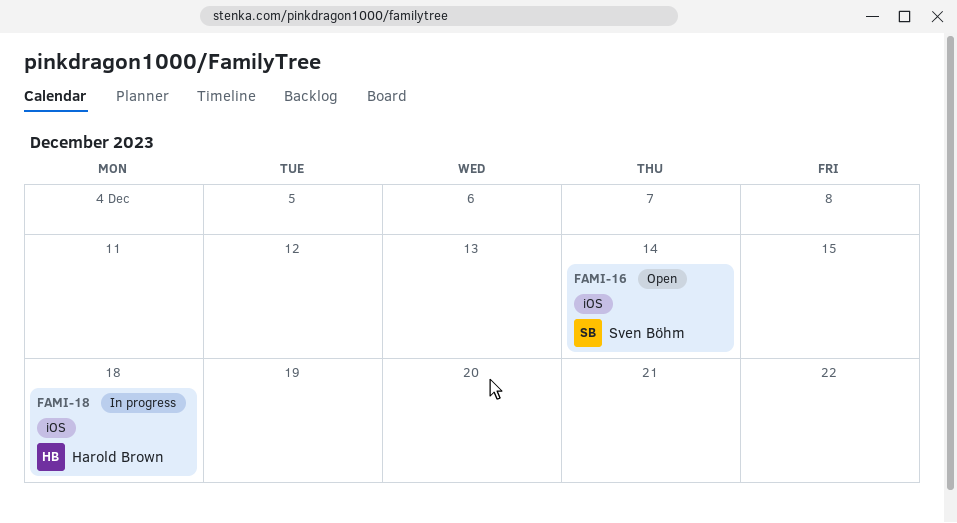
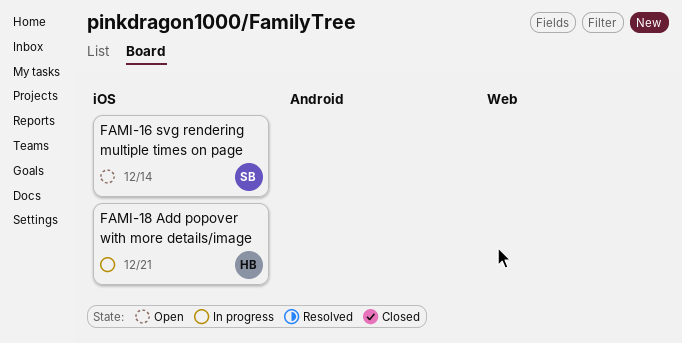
FAMI-18, due: Dec 18 -> Dec 21

